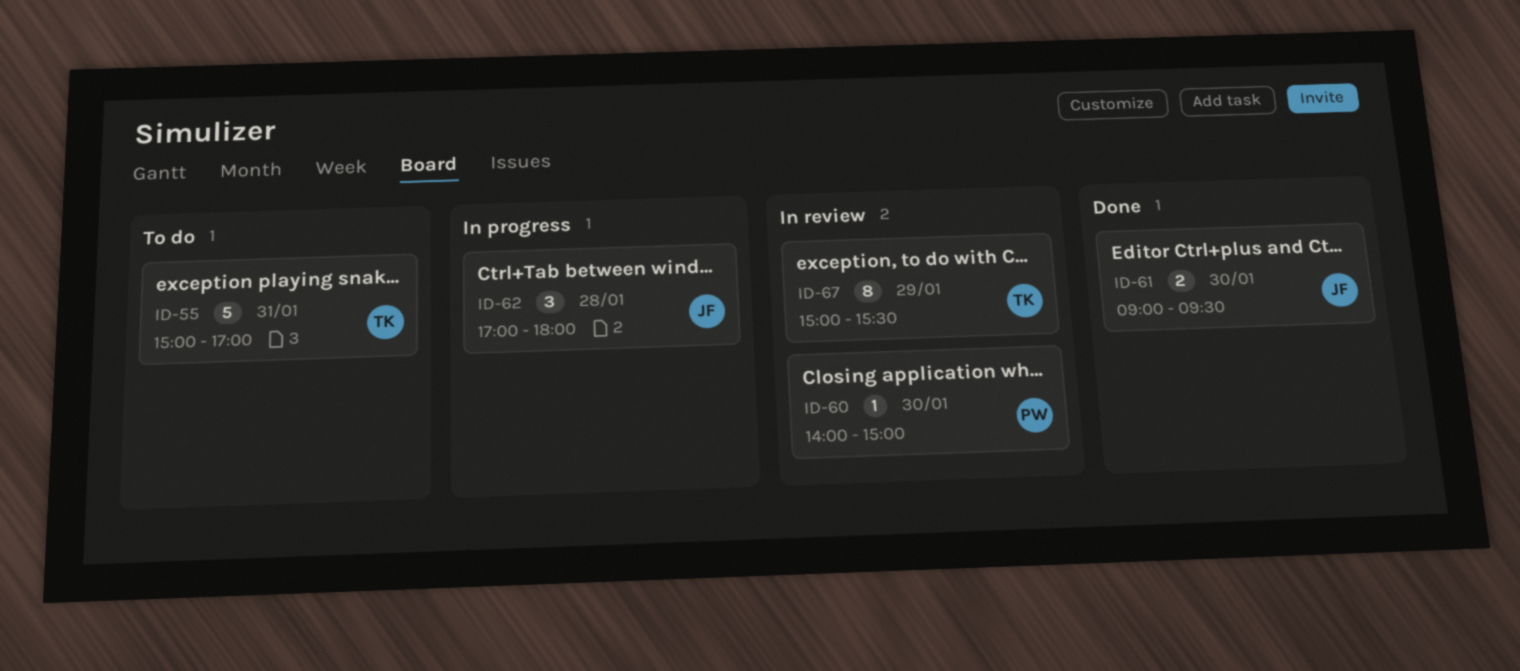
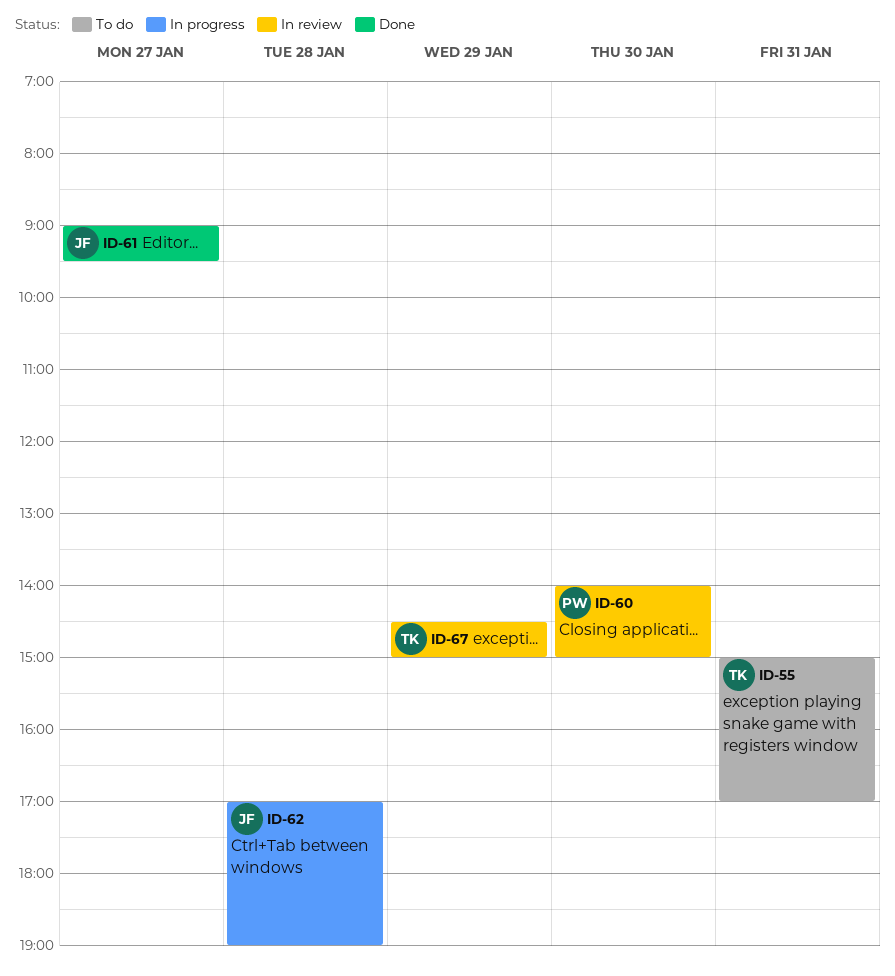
ID-61, day: Jan 30 -> Jan 27
ID-62, ends: 18:00 -> 19:00
ID-67, begins: 15:00 -> 14:30
ID-67, ends: 15:30 -> 15:00

